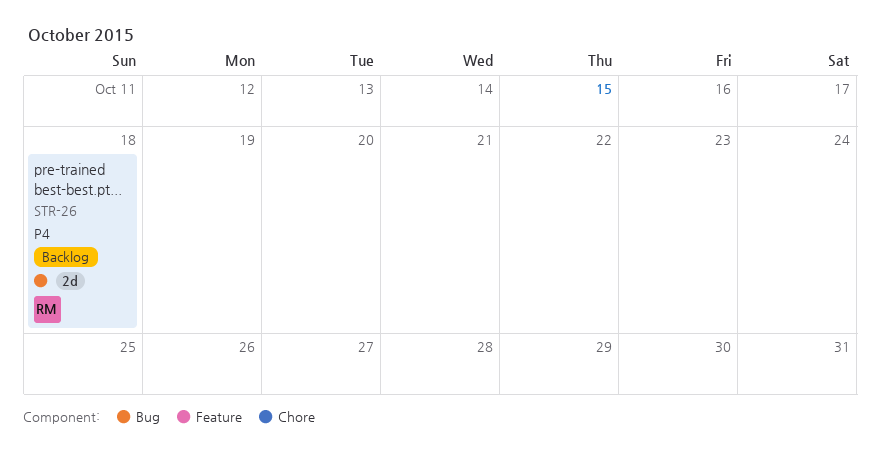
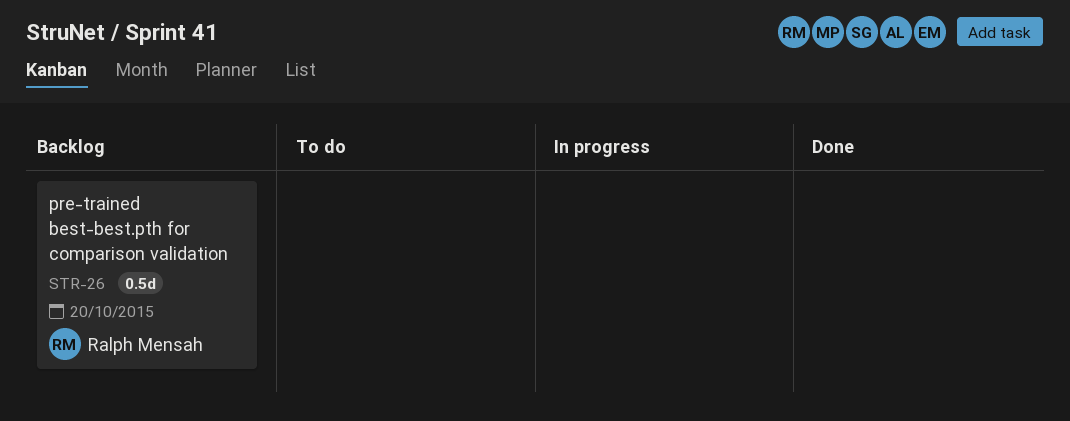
STR-26, estimate: 2d -> 0.5d
STR-26, due: Oct 18 -> Oct 20

